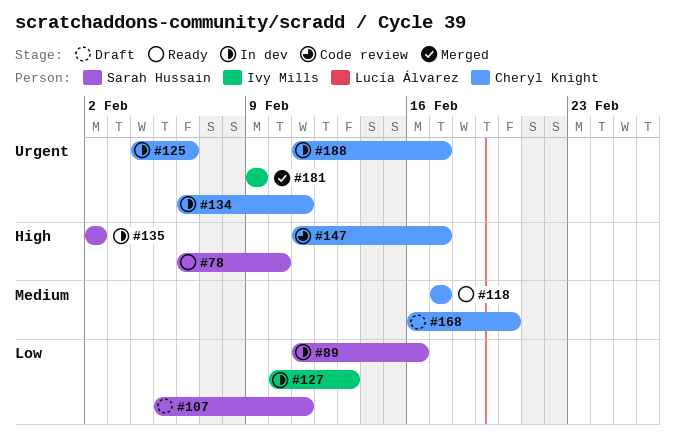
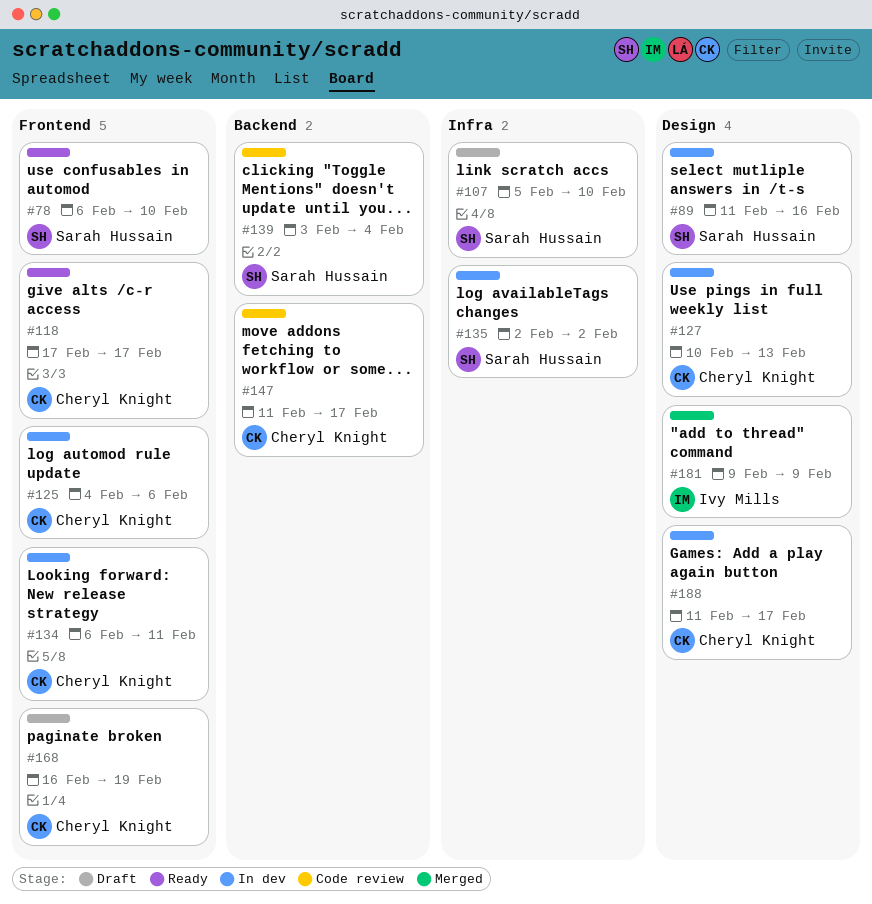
#107, due: Feb 11 -> Feb 10
#127, owner: Ivy Mills -> Cheryl Knight
#139: none -> present
#168, due: Feb 20 -> Feb 19

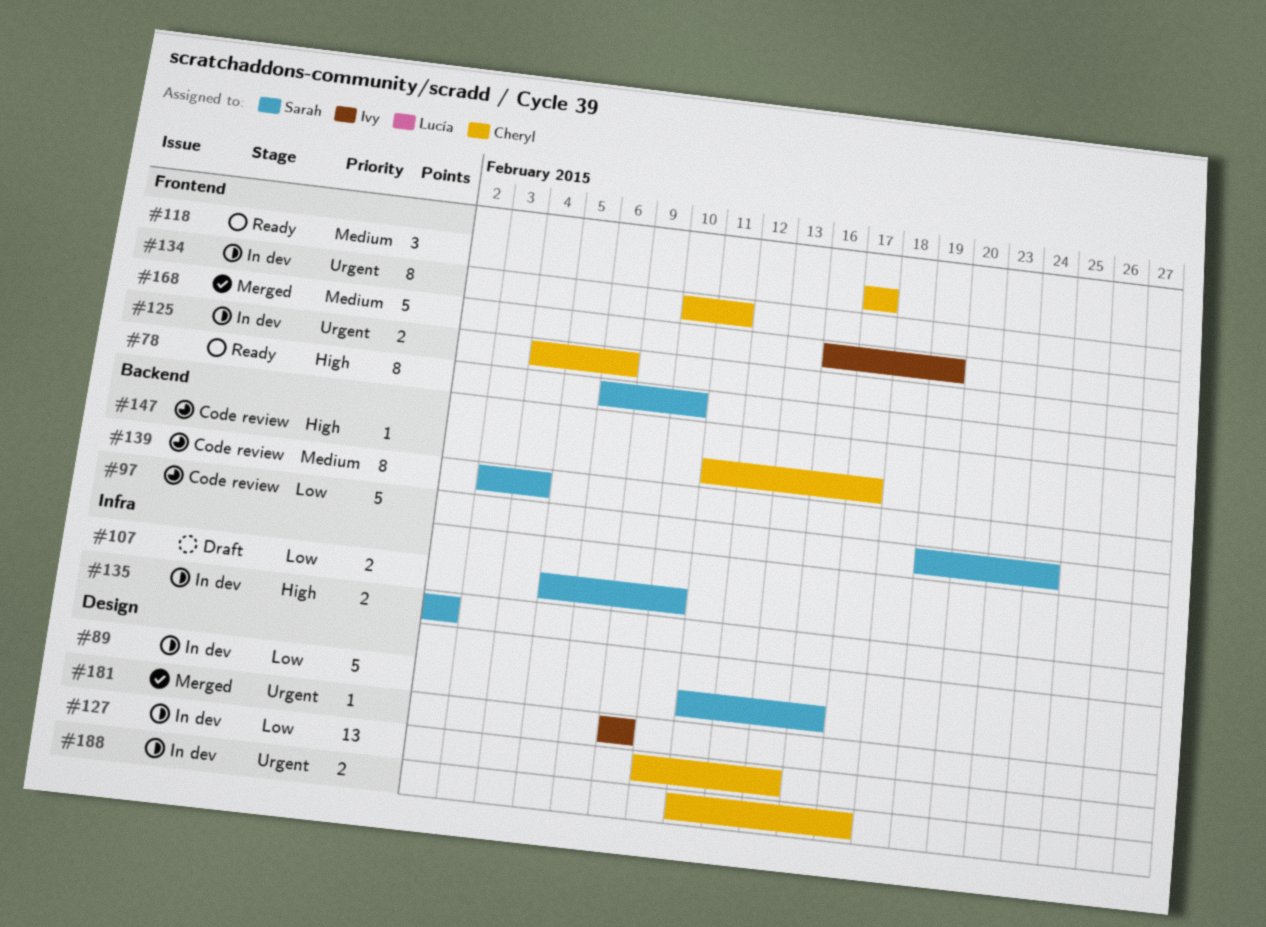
#97: none -> present
#134, start: Feb 6 -> Feb 10
#168, status: Draft -> Merged
#168, owner: Cheryl Knight -> Ivy Mills

